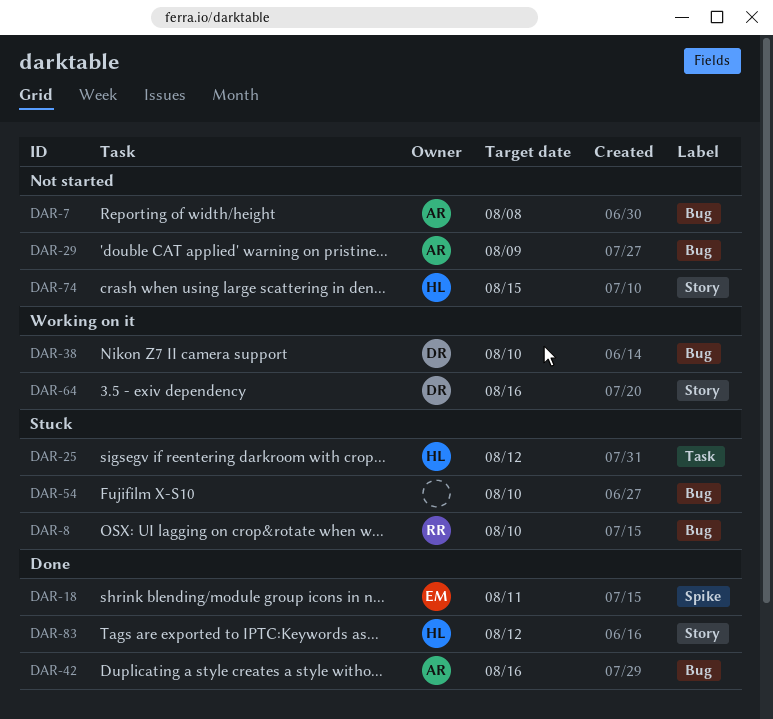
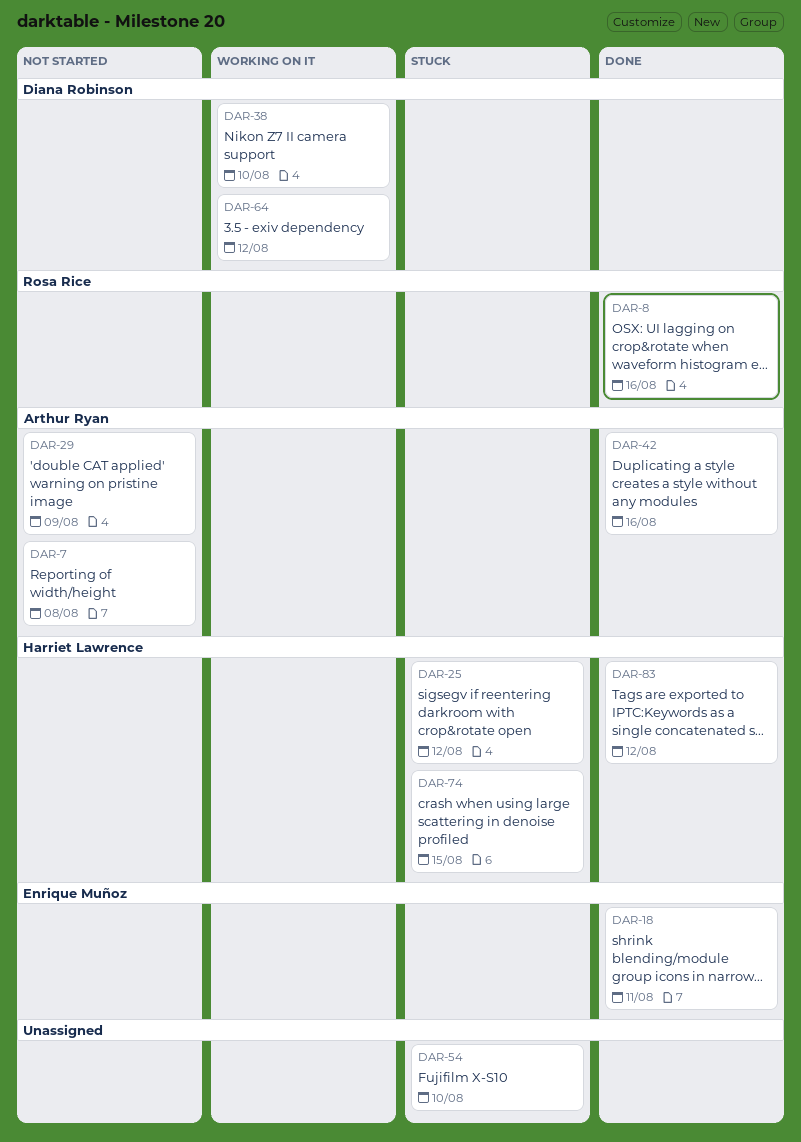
DAR-8, status: Stuck -> Done
DAR-8, due: Aug 10 -> Aug 16
DAR-64, due: Aug 16 -> Aug 12
DAR-74, status: Not started -> Stuck

